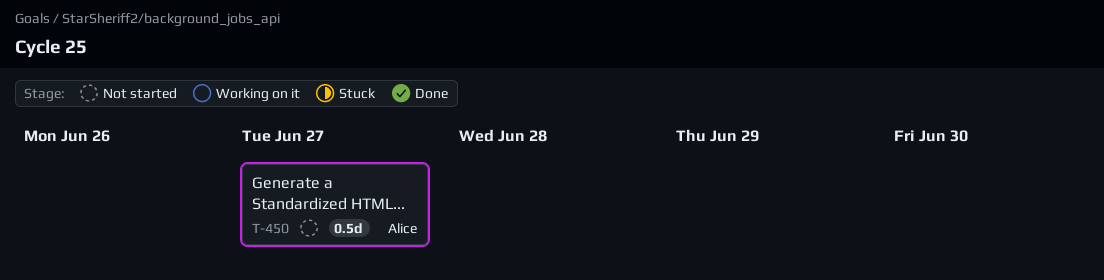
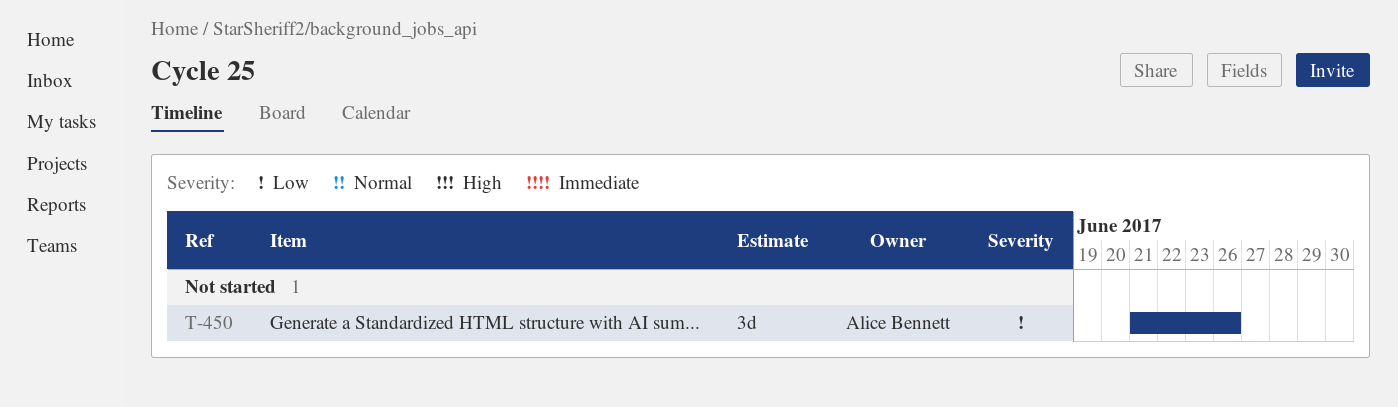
T-450, estimate: 0.5d -> 3d
T-450, due: Jun 27 -> Jun 26

